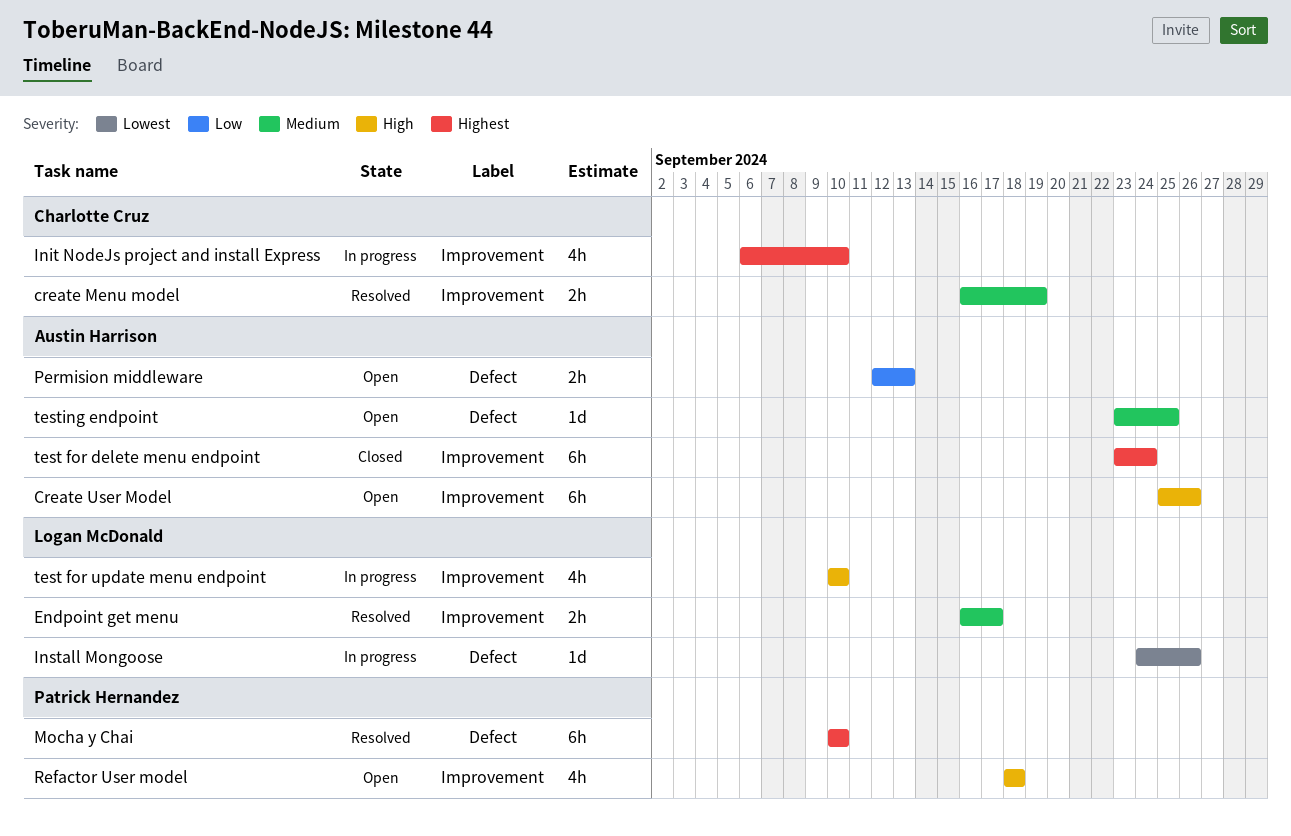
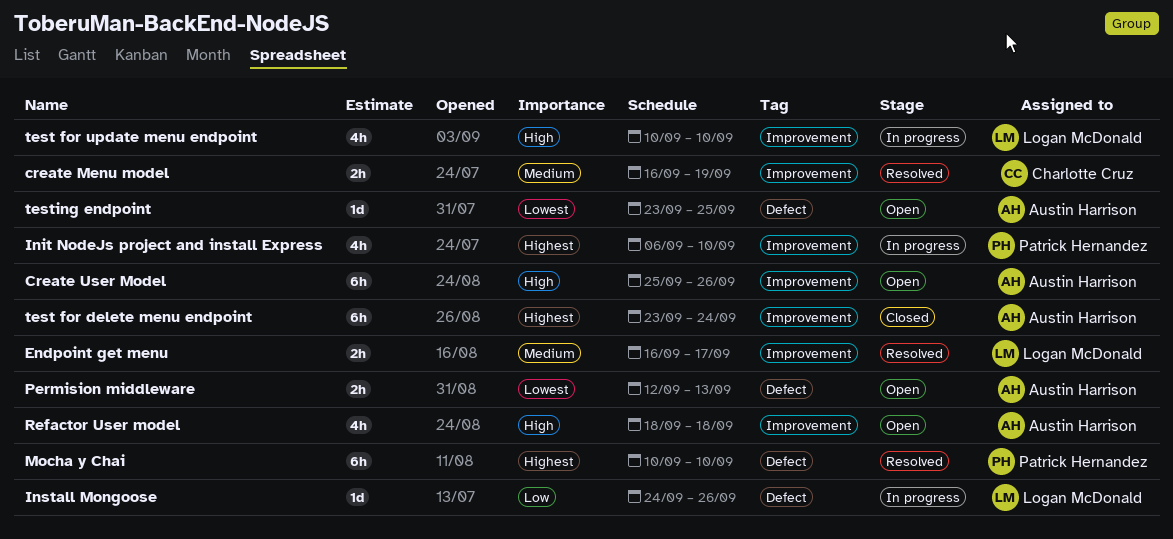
Init NodeJs project and install Express, owner: Charlotte Cruz -> Patrick Hernandez
Install Mongoose, priority: Lowest -> Low
Permision middleware, priority: Low -> Lowest
Refactor User model, owner: Patrick Hernandez -> Austin Harrison
testing endpoint, priority: Medium -> Lowest

